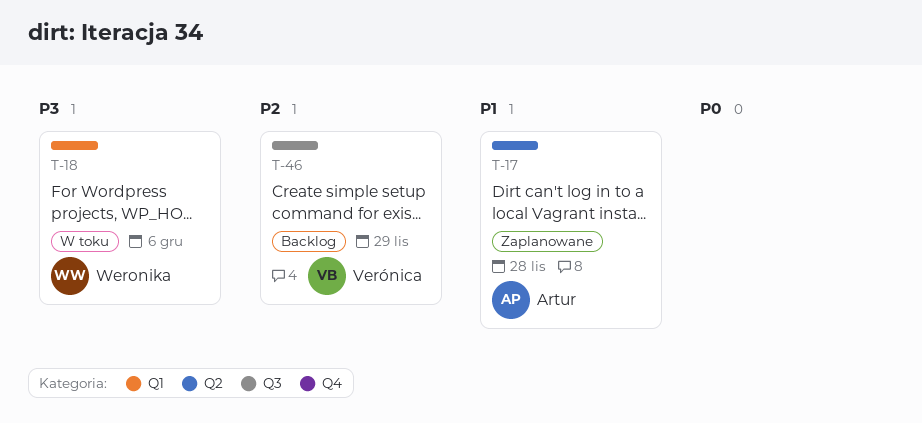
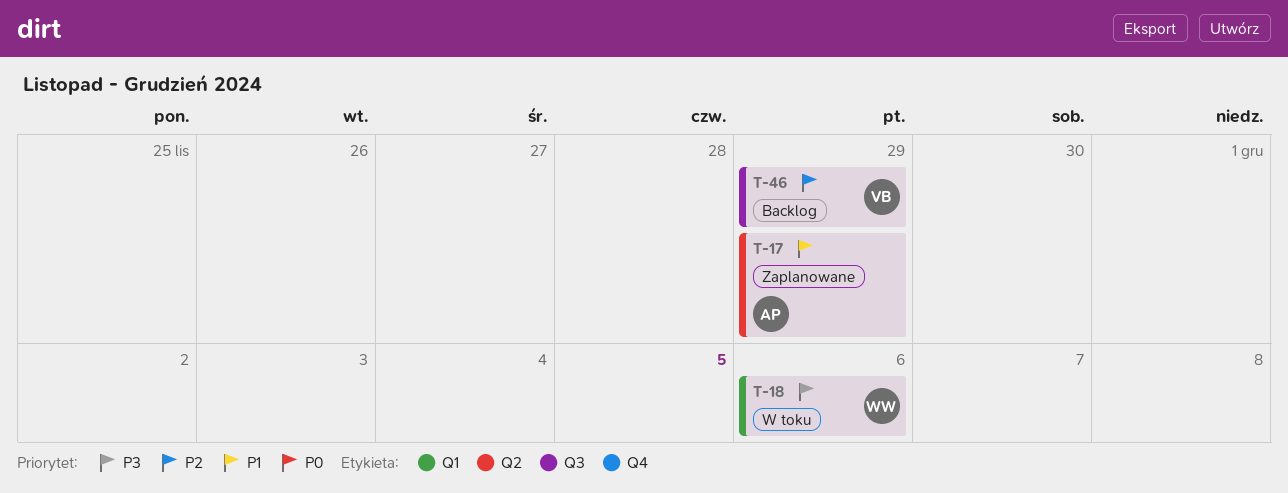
T-17, due: Nov 28 -> Nov 29

